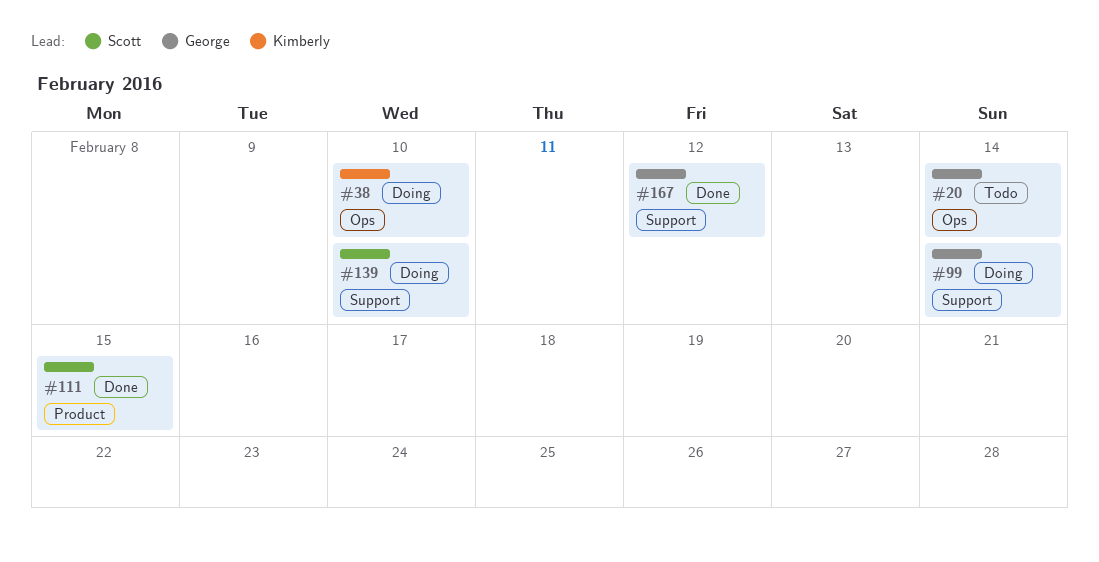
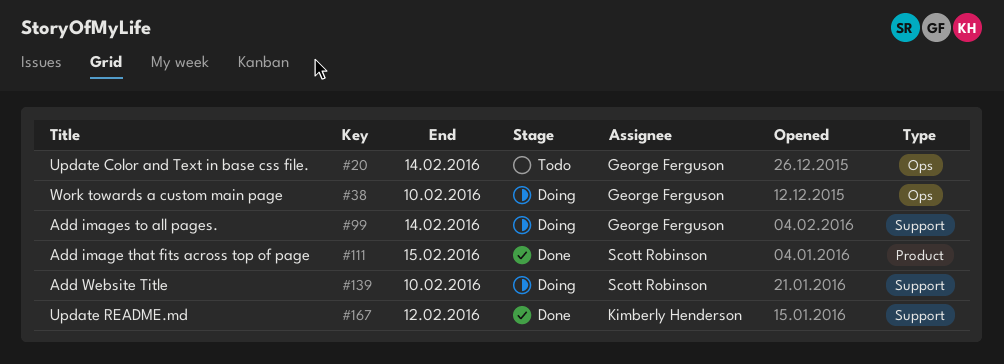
#38, owner: Kimberly Henderson -> George Ferguson
#167, owner: George Ferguson -> Kimberly Henderson

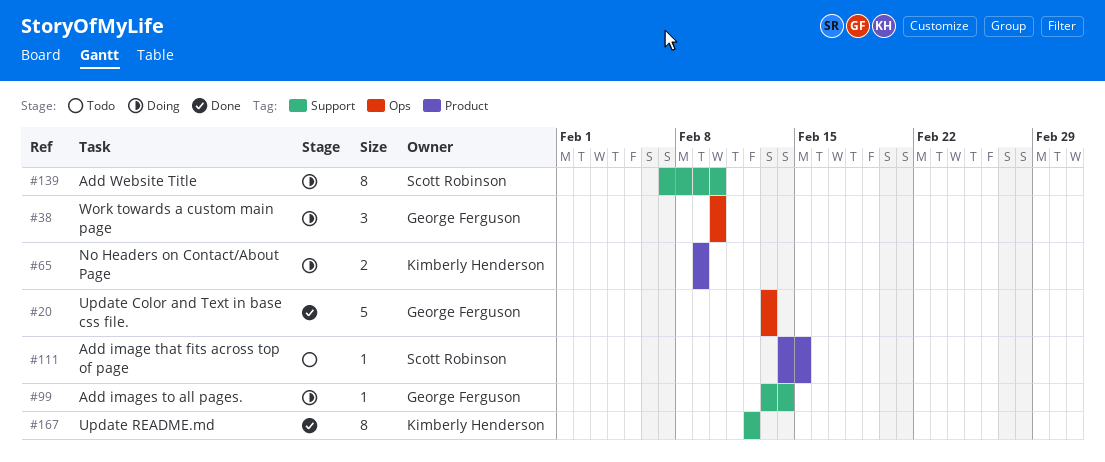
#20, status: Todo -> Done
#20, due: Feb 14 -> Feb 13
#65: none -> present
#111, status: Done -> Todo

